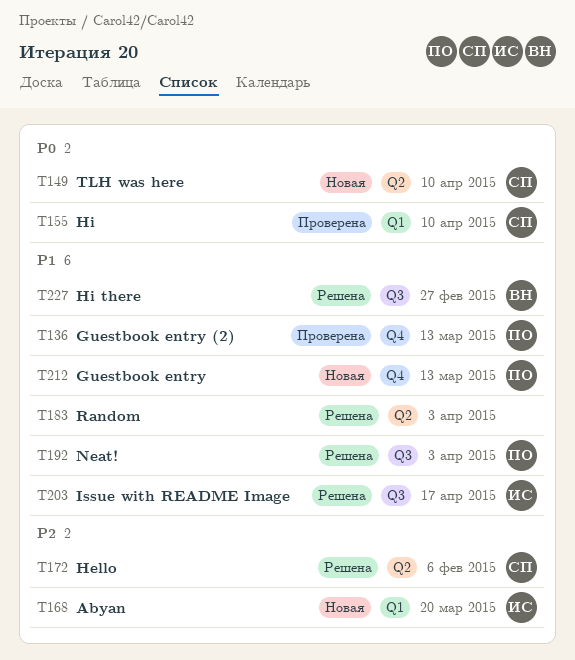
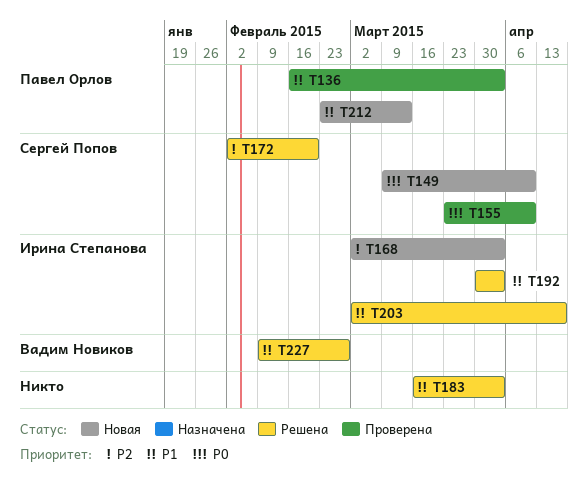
T136, due: Mar 13 -> Apr 3
T168, due: Mar 20 -> Apr 3
T172, due: Feb 6 -> Feb 20
T192, owner: Павел Орлов -> Ирина Степанова

